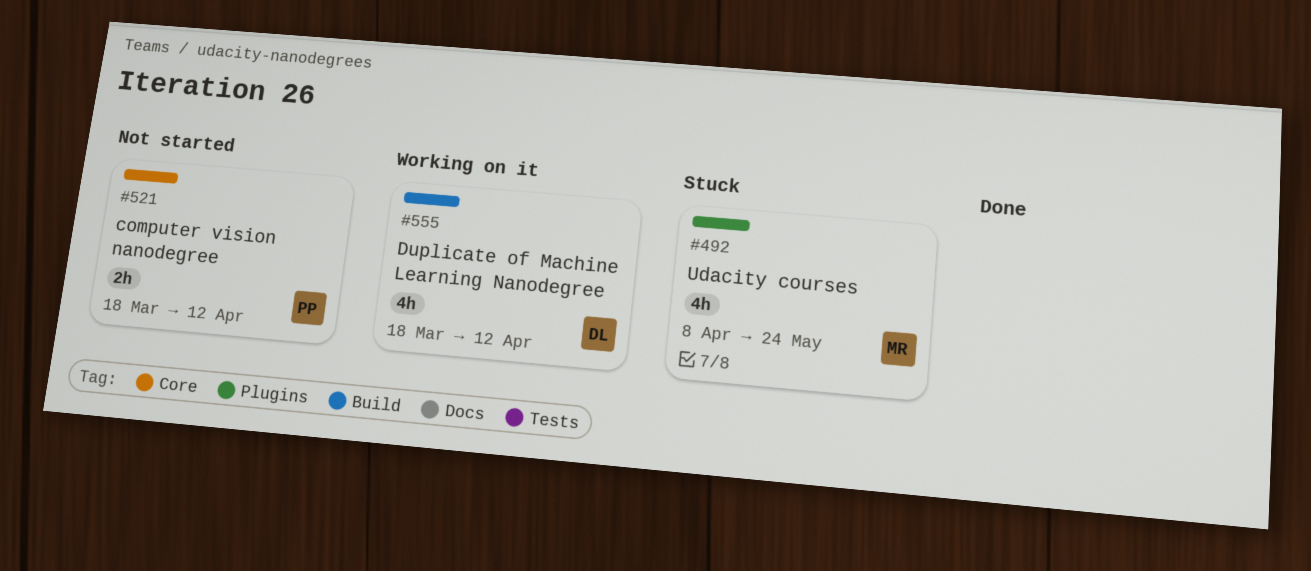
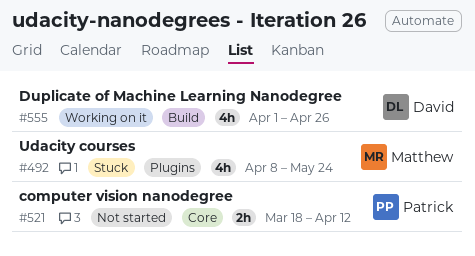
#555, start: Mar 18 -> Apr 1
#555, due: Apr 12 -> Apr 26

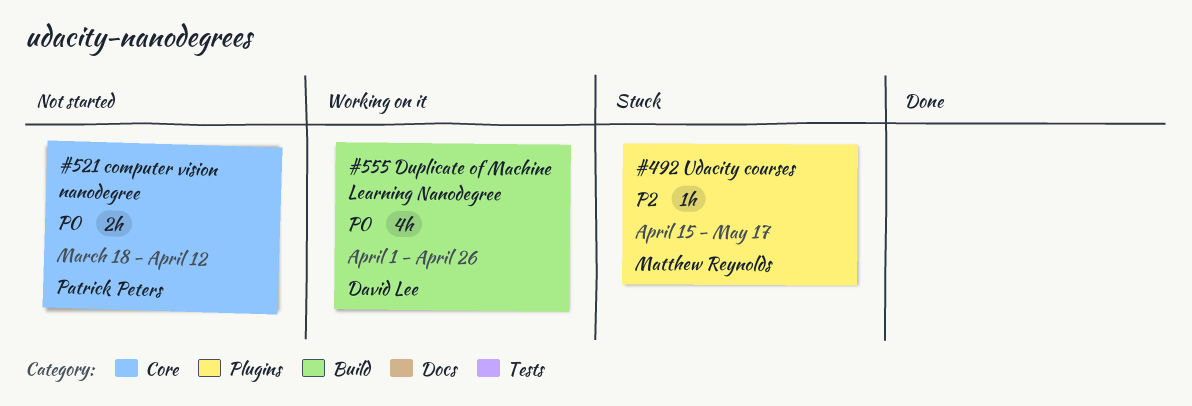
#492, estimate: 4h -> 1h
#492, start: Apr 8 -> Apr 15
#492, due: May 24 -> May 17

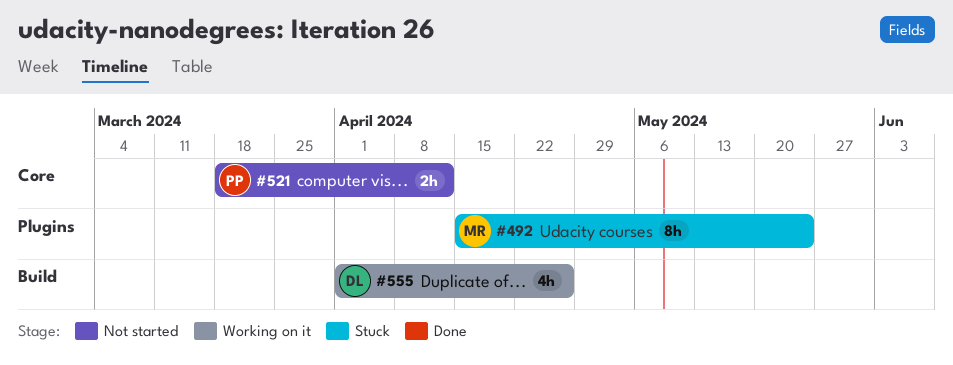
#492, estimate: 1h -> 8h
#492, due: May 17 -> May 24

